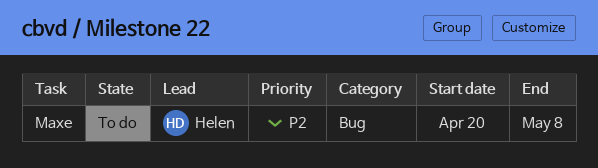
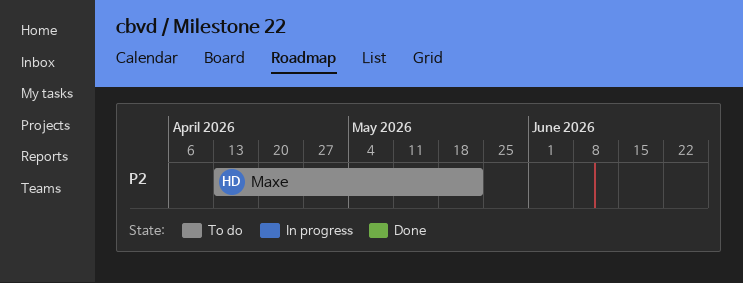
Maxe, start: Apr 20 -> Apr 13
Maxe, due: May 8 -> May 22

